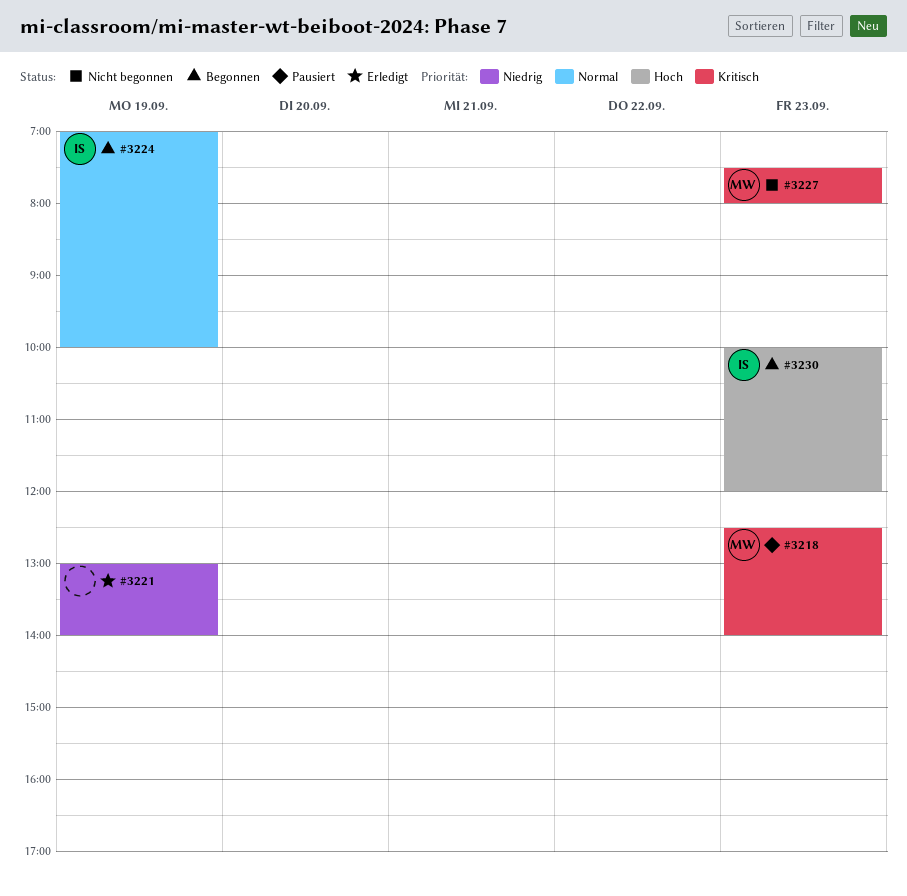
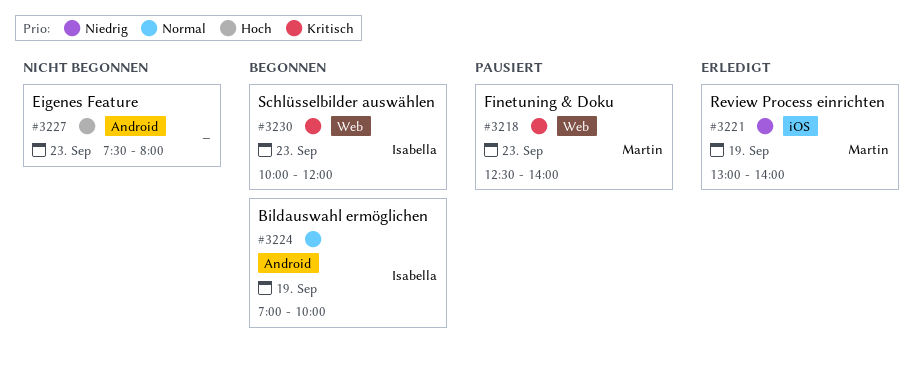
#3221, owner: none -> Martin
#3227, owner: Martin -> none
#3227, priority: Kritisch -> Hoch
#3230, priority: Hoch -> Kritisch

